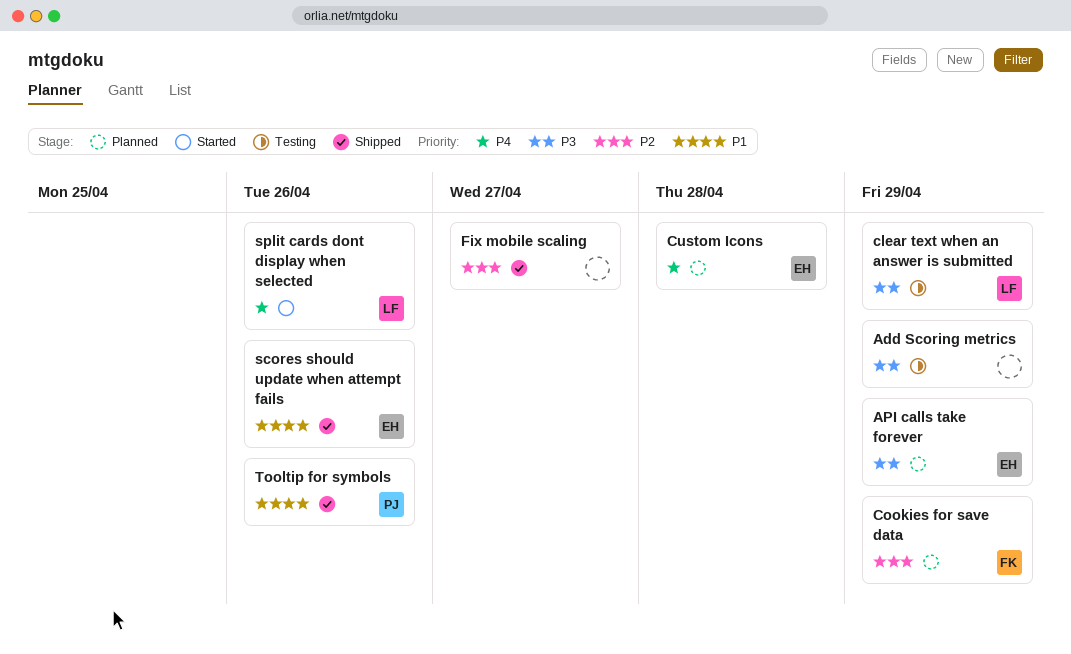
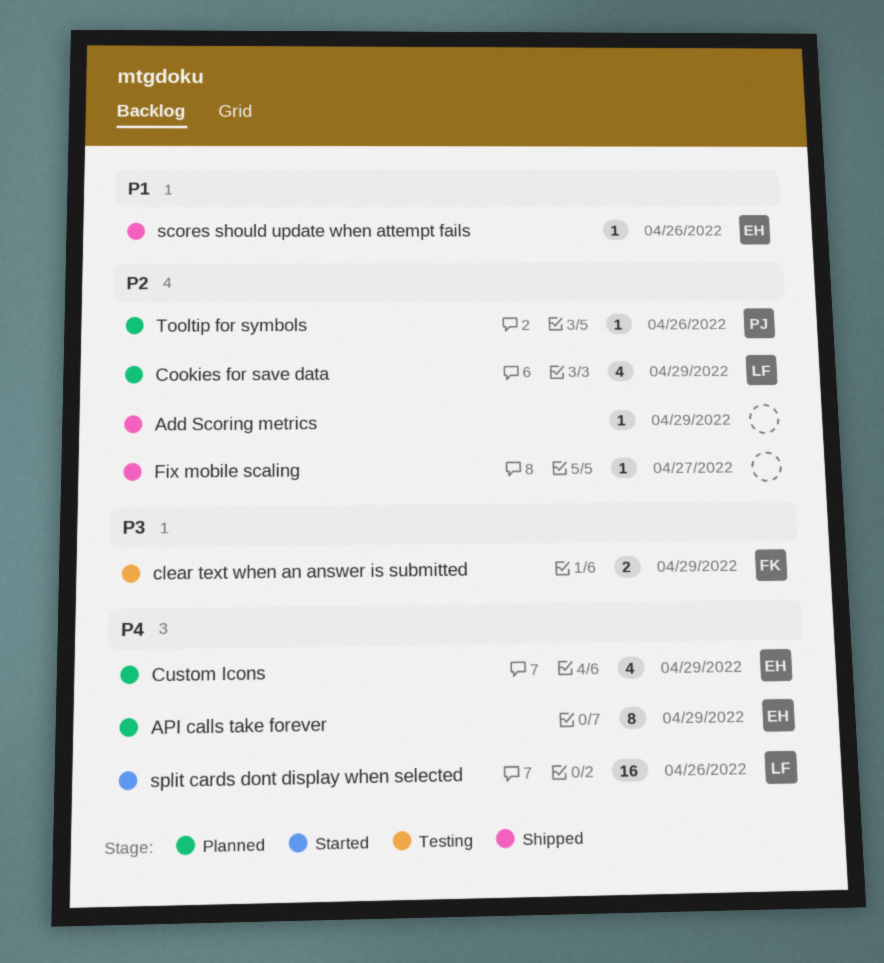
Add Scoring metrics, status: Testing -> Shipped
Add Scoring metrics, priority: P3 -> P2
API calls take forever, priority: P3 -> P4
clear text when an answer is submitted, owner: LF -> FK
Cookies for save data, owner: FK -> LF
Custom Icons, due: Apr 28 -> Apr 29
Tooltip for symbols, status: Shipped -> Planned
Tooltip for symbols, priority: P1 -> P2

